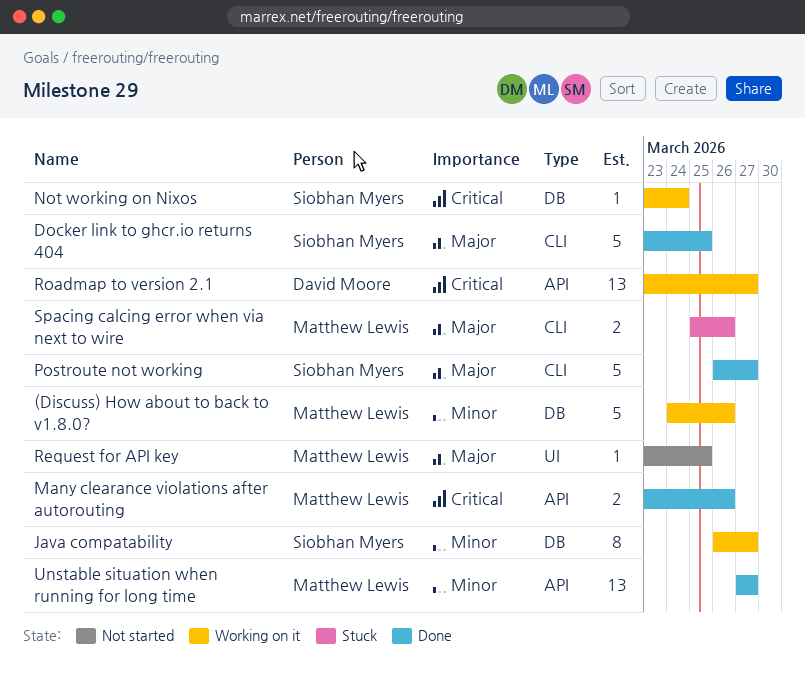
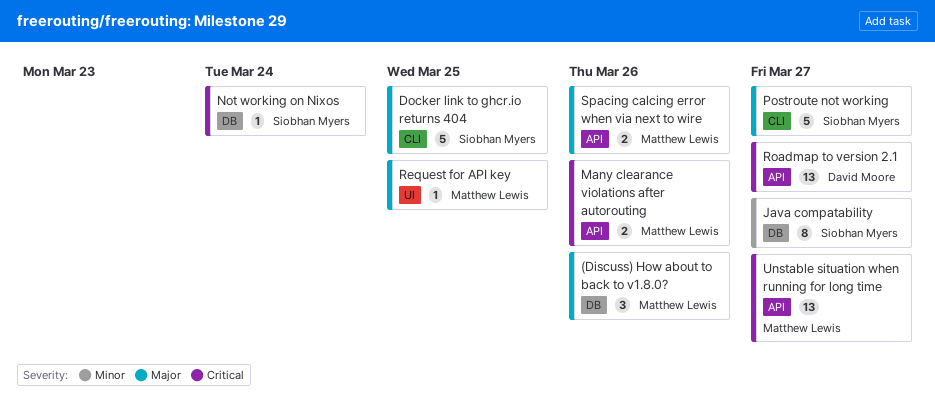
(Discuss) How about to back to v1.8.0?, priority: Minor -> Major
(Discuss) How about to back to v1.8.0?, estimate: 5 -> 3
Spacing calcing error when via next to wire, label: CLI -> API
Unstable situation when running for long time, priority: Minor -> Critical

